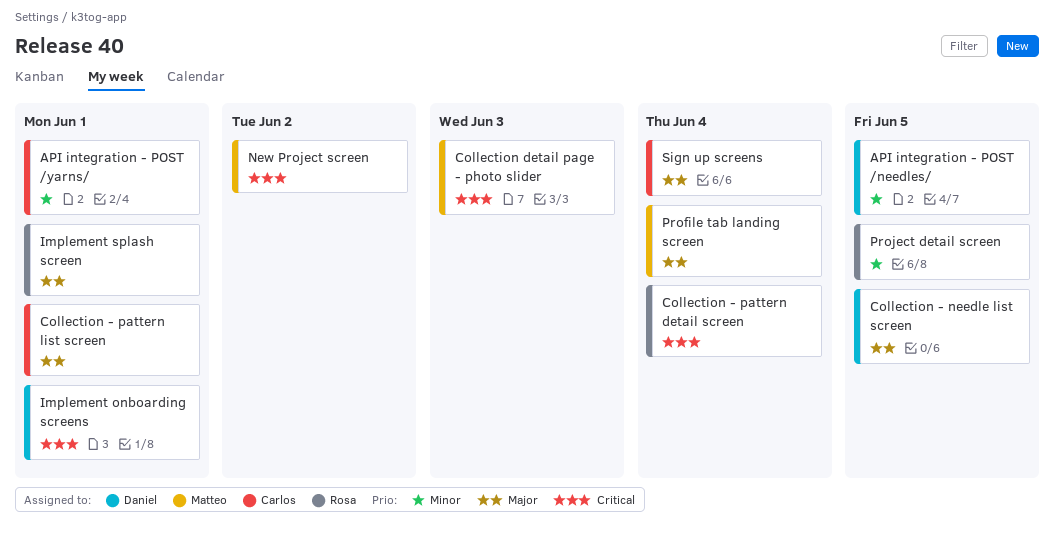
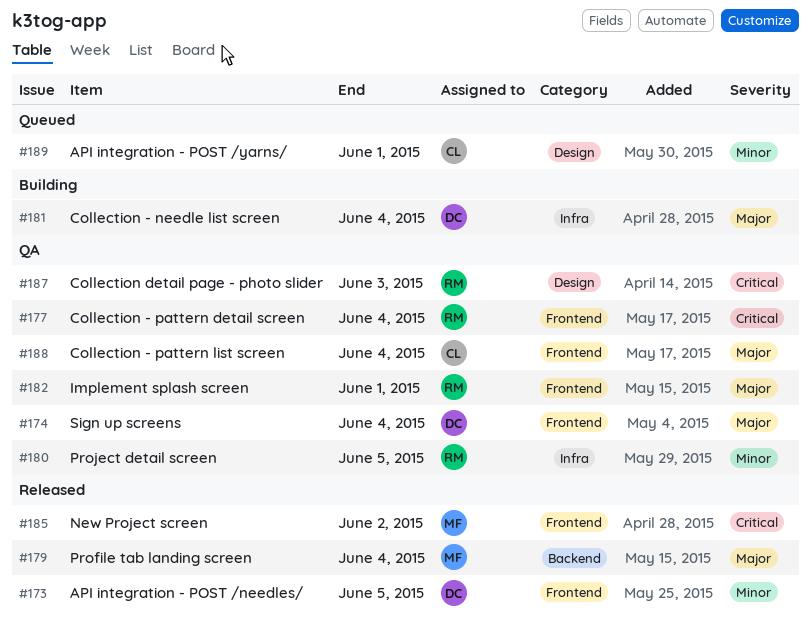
Collection - needle list screen, due: Jun 5 -> Jun 4
Collection - pattern list screen, due: Jun 1 -> Jun 4
Collection detail page - photo slider, owner: Matteo -> Rosa
Implement onboarding screens: present -> none
Sign up screens, owner: Carlos -> Daniel

